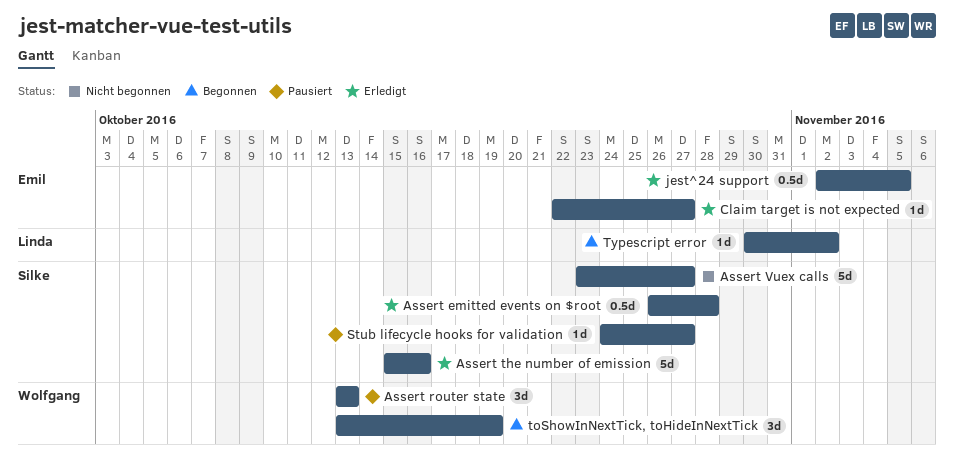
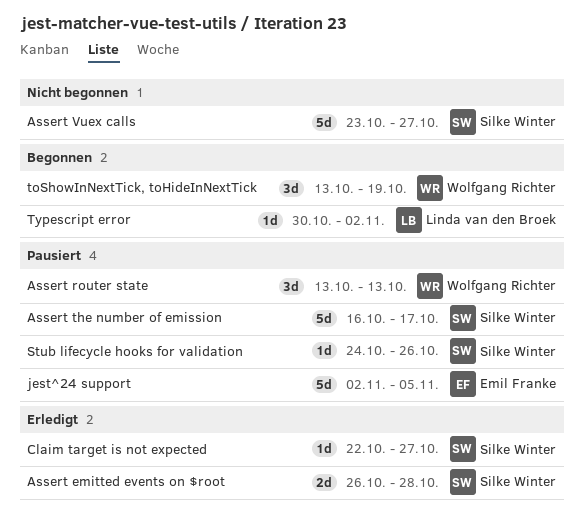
Assert emitted events on $root, estimate: 0.5d -> 2d
Assert the number of emission, status: Erledigt -> Pausiert
Assert the number of emission, start: Oct 15 -> Oct 16
Assert the number of emission, due: Oct 16 -> Oct 17
Claim target is not expected, owner: Emil Franke -> Silke Winter
jest^24 support, status: Erledigt -> Pausiert
jest^24 support, estimate: 0.5d -> 5d
Stub lifecycle hooks for validation, due: Oct 27 -> Oct 26

